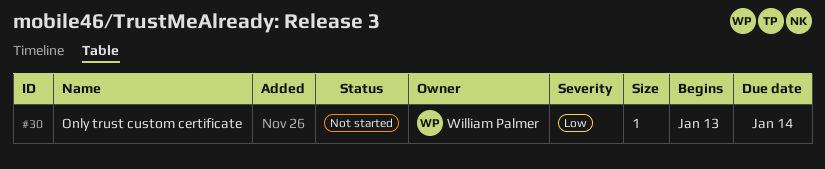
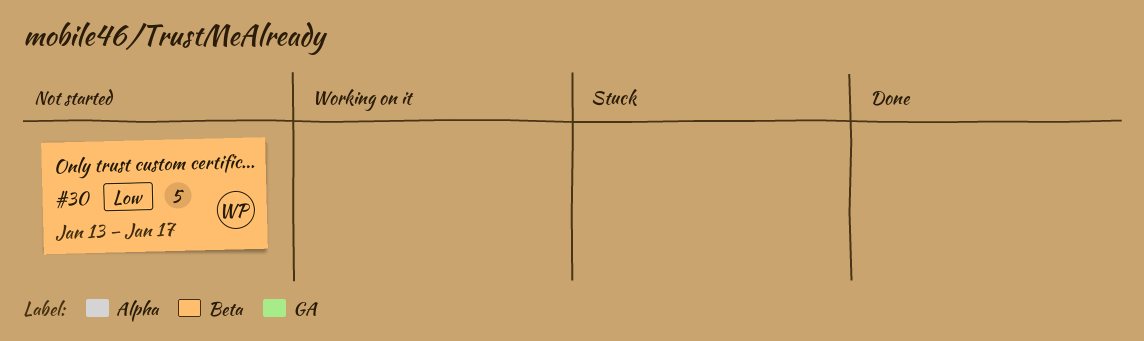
#30, estimate: 1 -> 5
#30, due: Jan 14 -> Jan 17

